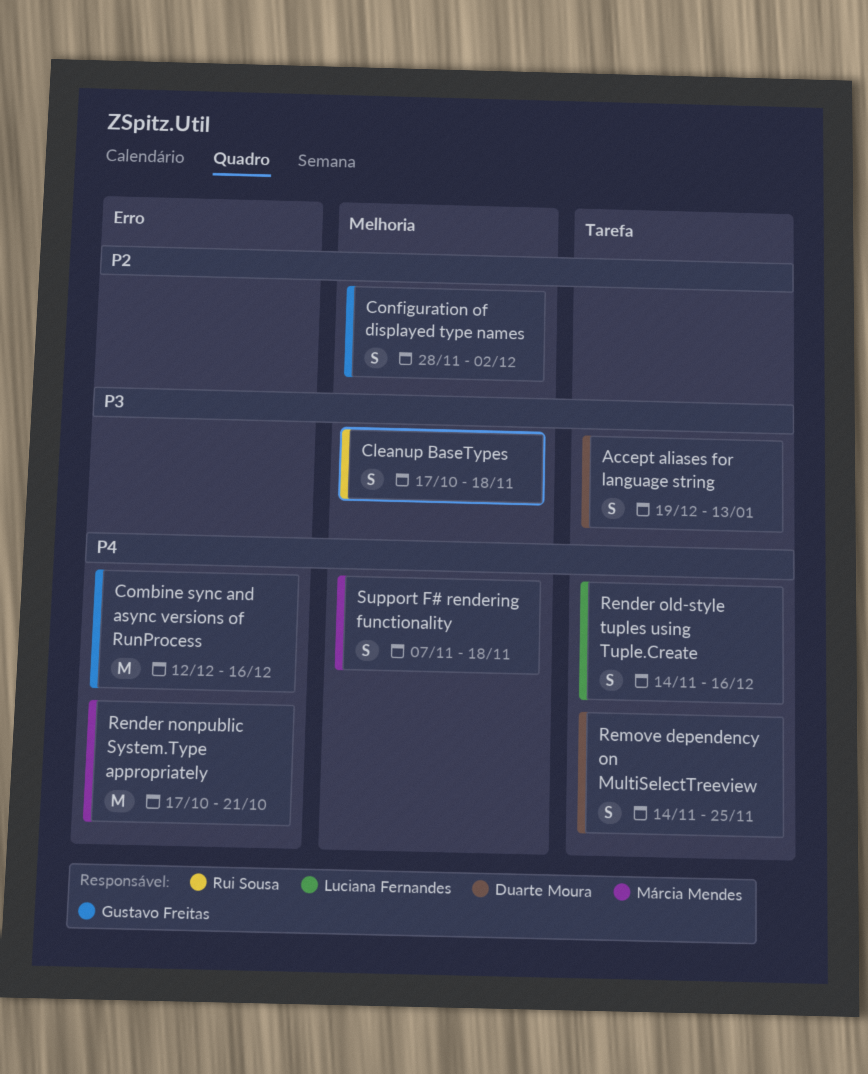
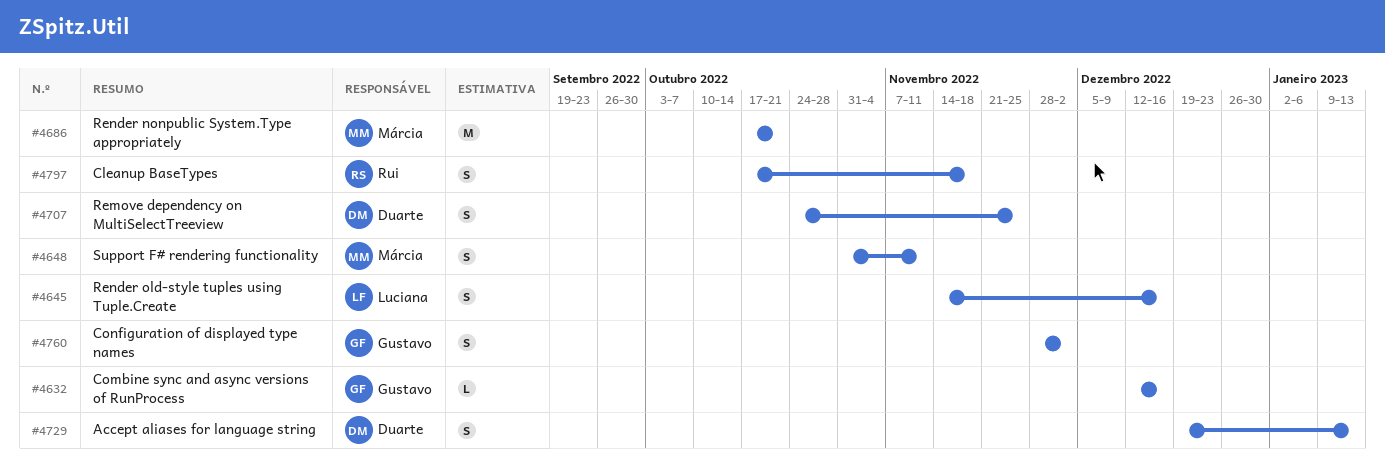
Combine sync and async versions of RunProcess, estimate: M -> L
Remove dependency on MultiSelectTreeview, start: Nov 14 -> Oct 24
Support F# rendering functionality, start: Nov 7 -> Oct 31
Support F# rendering functionality, due: Nov 18 -> Nov 11

